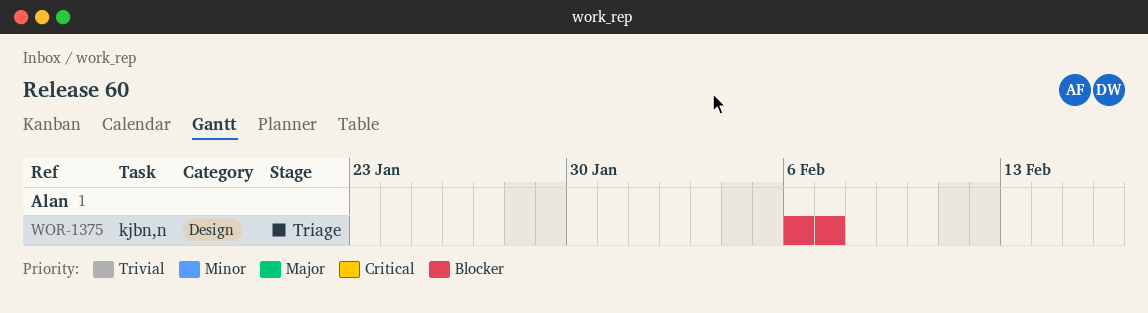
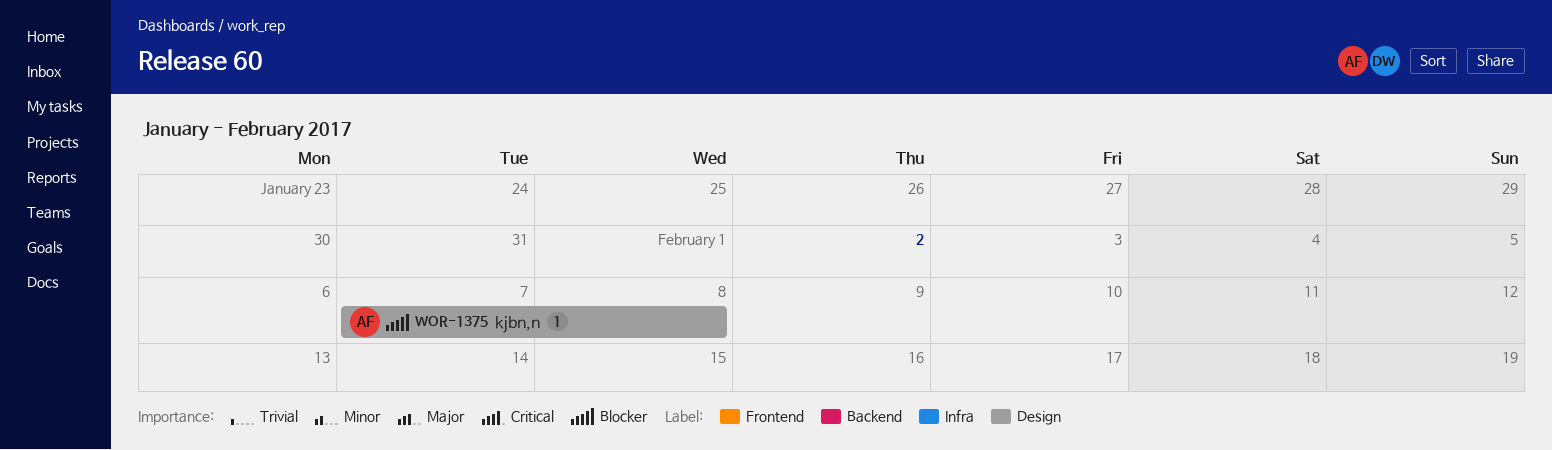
WOR-1375, start: Feb 6 -> Feb 7
WOR-1375, due: Feb 7 -> Feb 8

